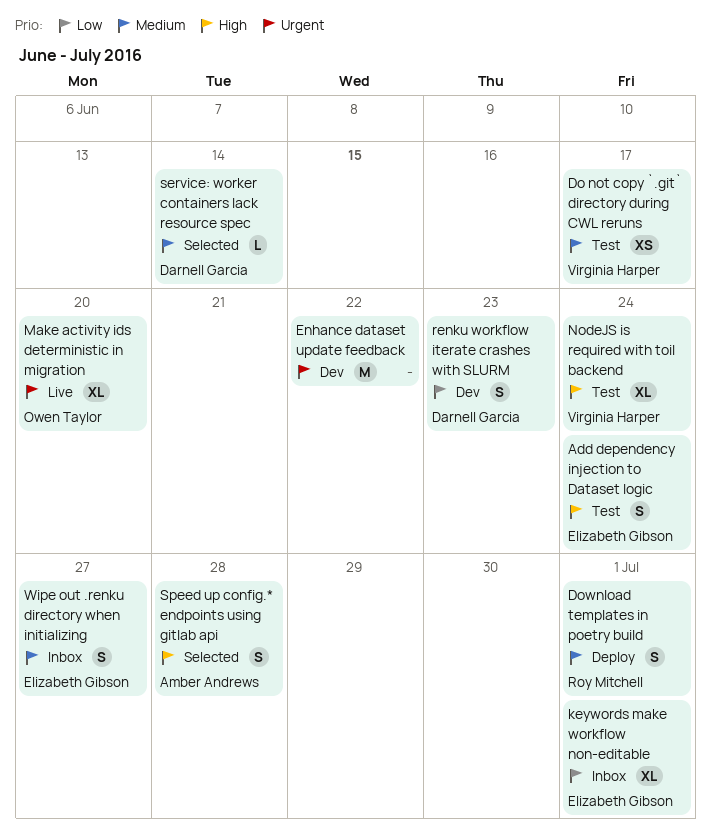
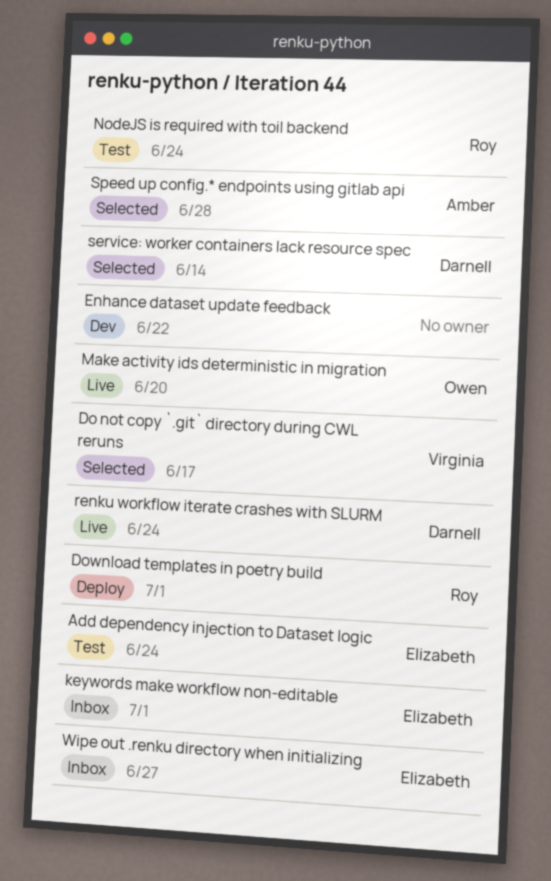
Do not copy `.git` directory during CWL reruns, status: Test -> Selected
NodeJS is required with toil backend, owner: Virginia Harper -> Roy Mitchell
renku workflow iterate crashes with SLURM, status: Dev -> Live
renku workflow iterate crashes with SLURM, due: Jun 23 -> Jun 24

